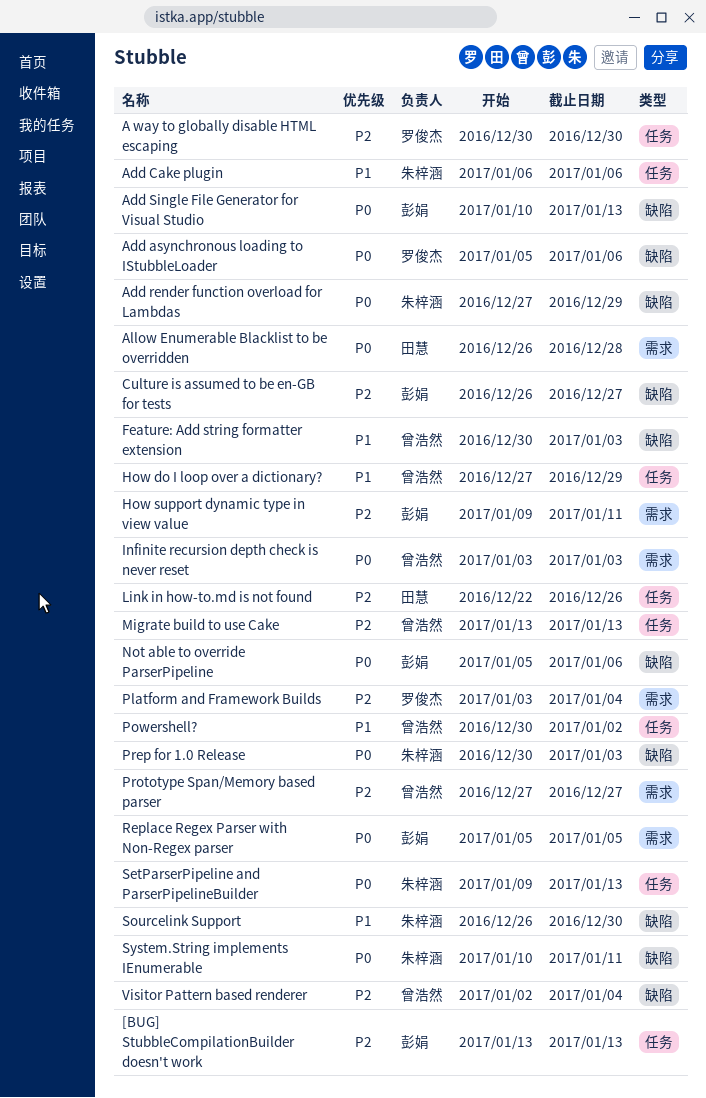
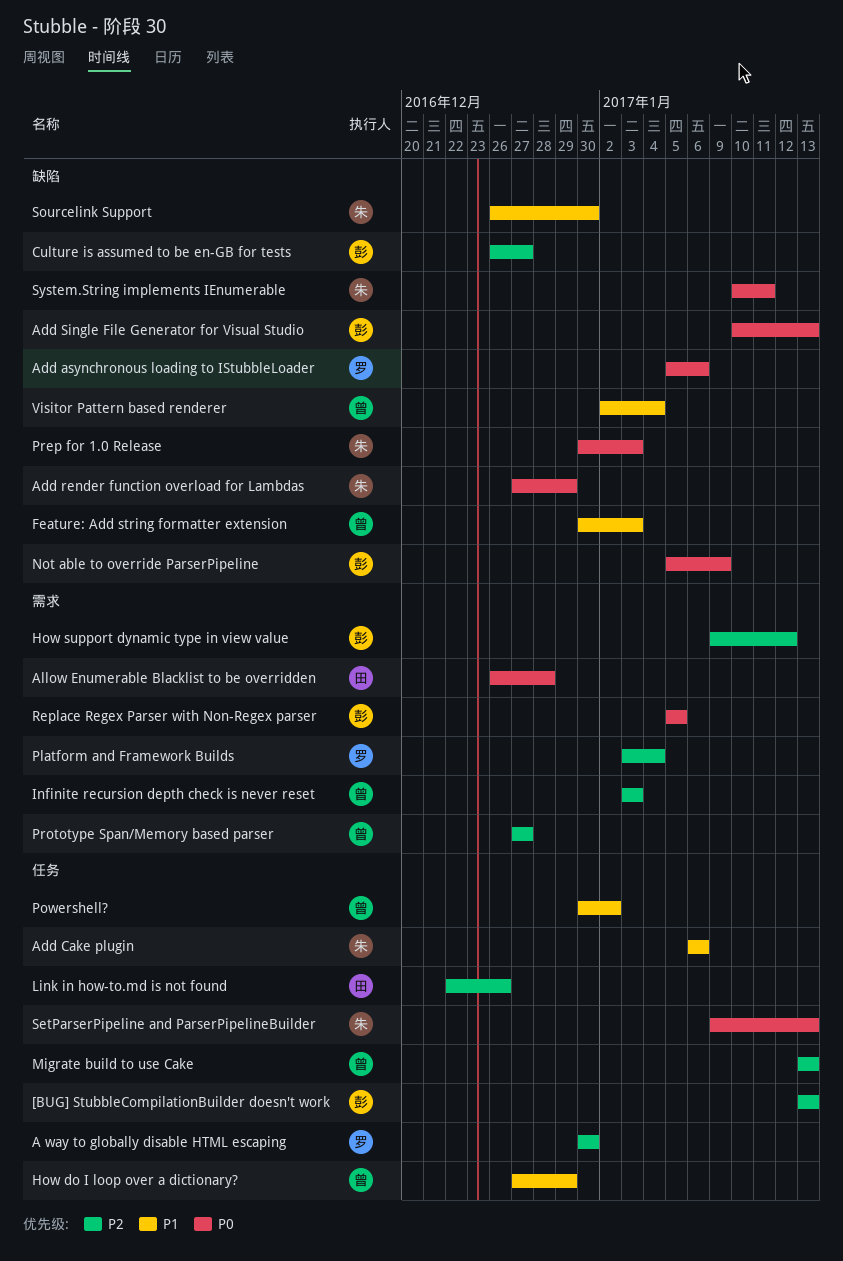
How support dynamic type in view value, due: Jan 11 -> Jan 12
Infinite recursion depth check is never reset, priority: P0 -> P2
Not able to override ParserPipeline, due: Jan 6 -> Jan 9
Visitor Pattern based renderer, priority: P2 -> P1

